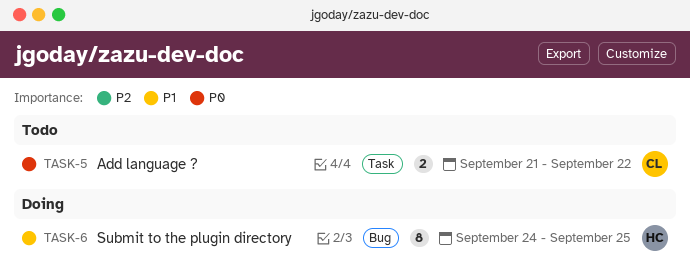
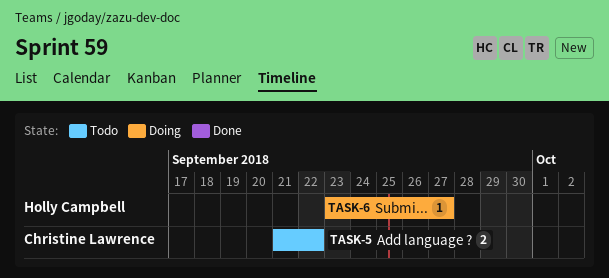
TASK-6, estimate: 8 -> 1
TASK-6, start: Sep 24 -> Sep 23
TASK-6, due: Sep 25 -> Sep 27

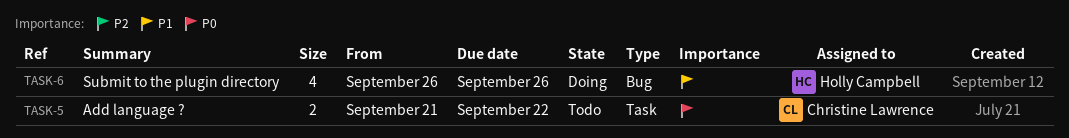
TASK-6, estimate: 1 -> 4
TASK-6, start: Sep 23 -> Sep 26
TASK-6, due: Sep 27 -> Sep 26

